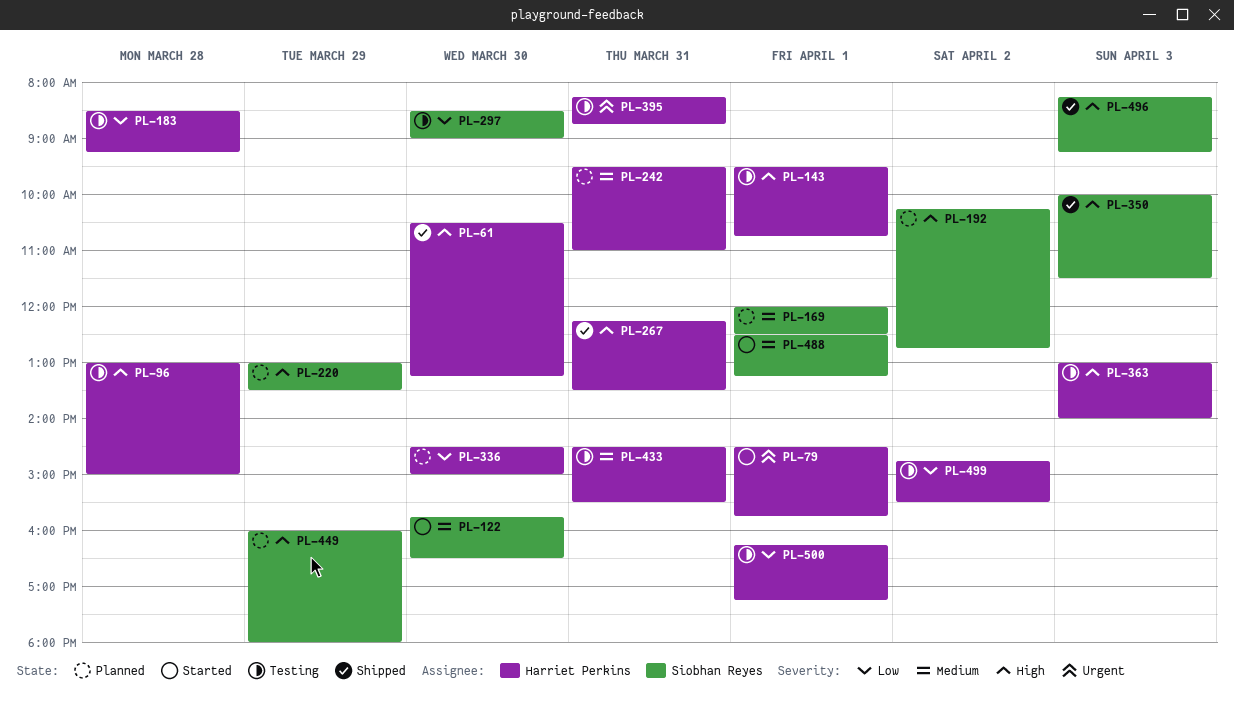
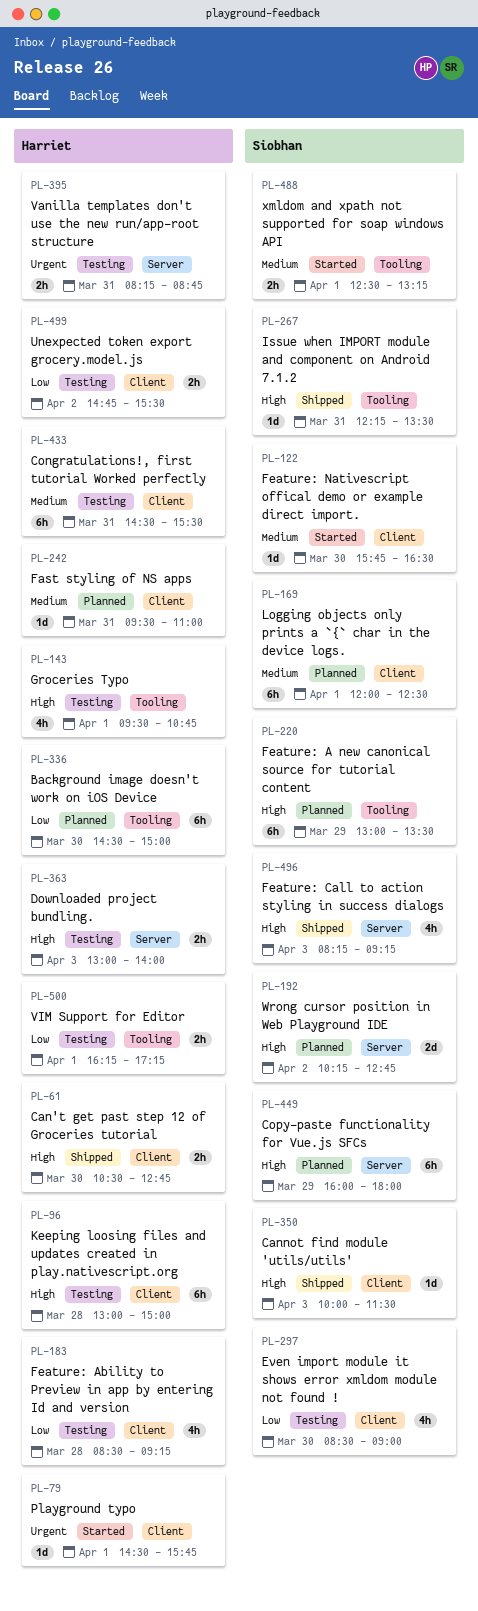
PL-61, ends: 13:15 -> 12:45
PL-267, owner: Harriet Perkins -> Siobhan Reyes

